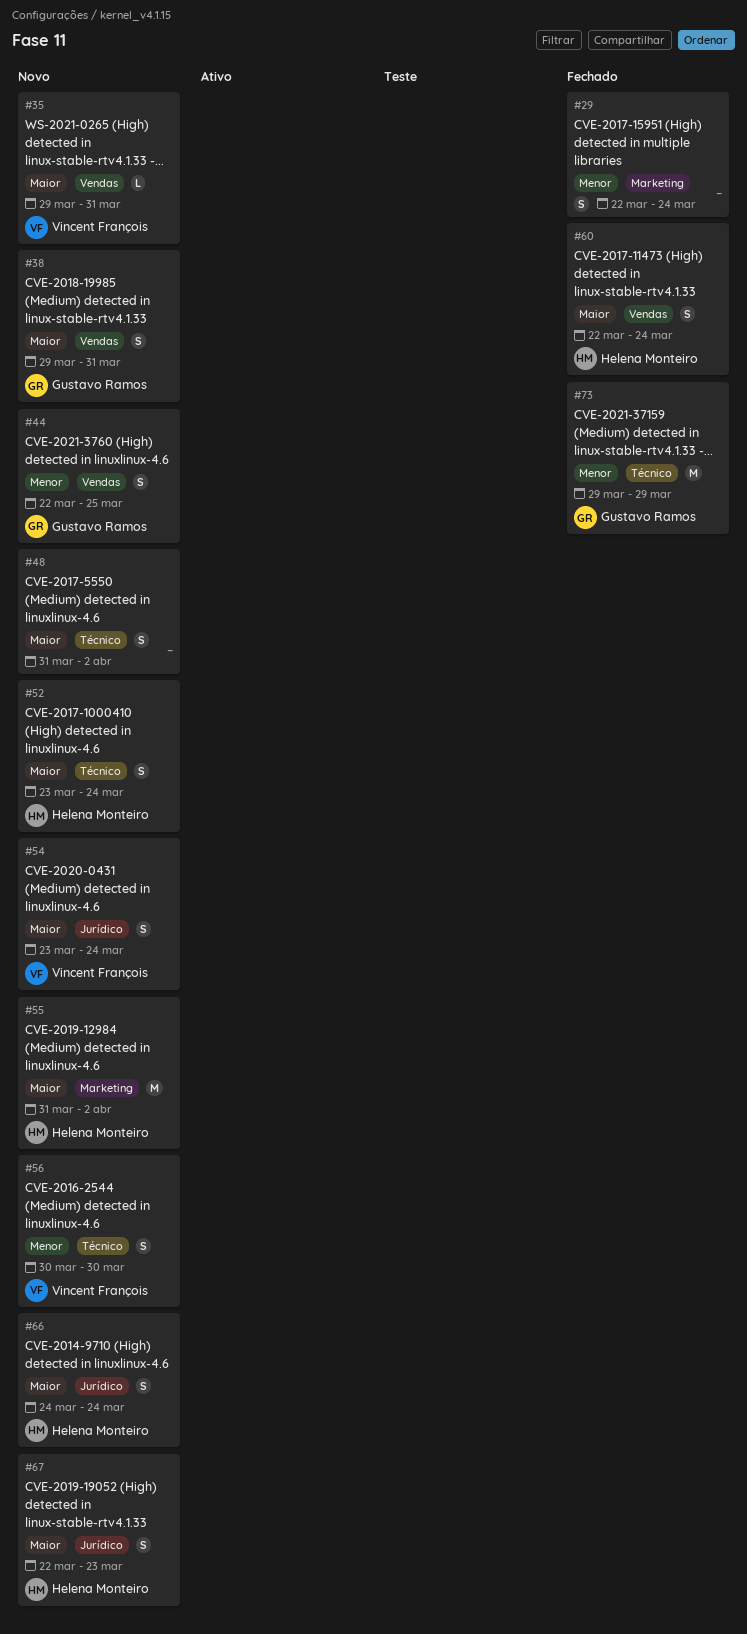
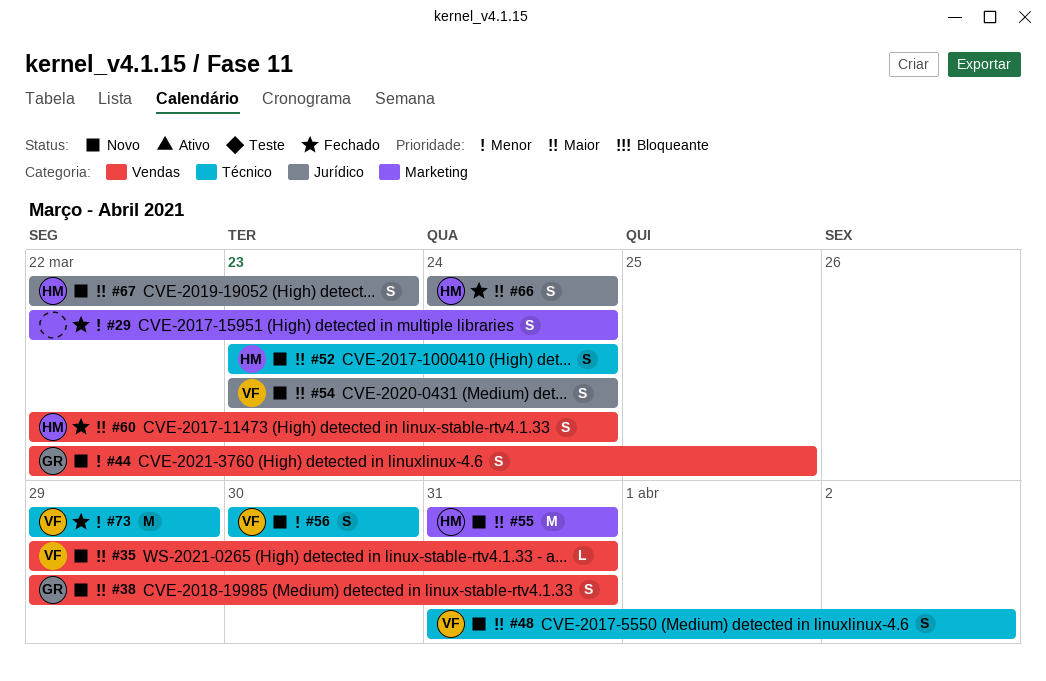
#48, owner: none -> Vincent François
#55, due: Apr 2 -> Mar 31
#66, status: Novo -> Fechado
#73, owner: Gustavo Ramos -> Vincent François

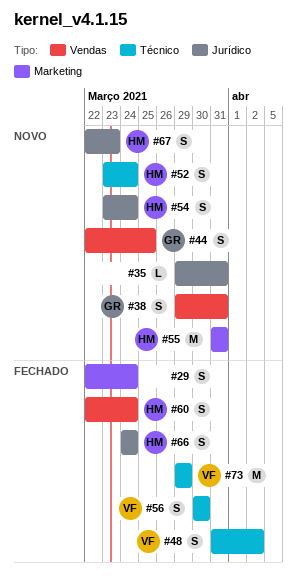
#35, owner: VF -> none
#35, label: Vendas -> Jurídico
#48, status: Novo -> Fechado
#54, owner: VF -> HM
#56, status: Novo -> Fechado

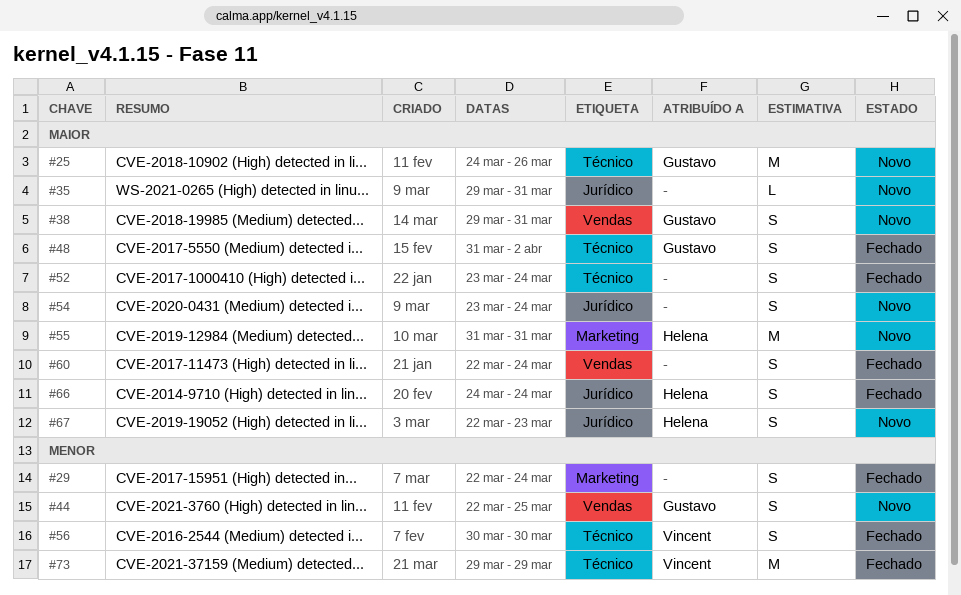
#25: none -> present
#48, owner: Vincent -> Gustavo
#52, status: Novo -> Fechado
#52, owner: Helena -> none
#54, owner: Helena -> none
#60, owner: Helena -> none

